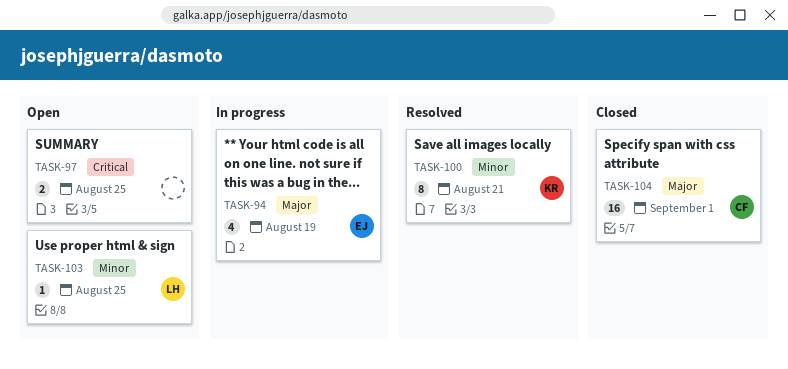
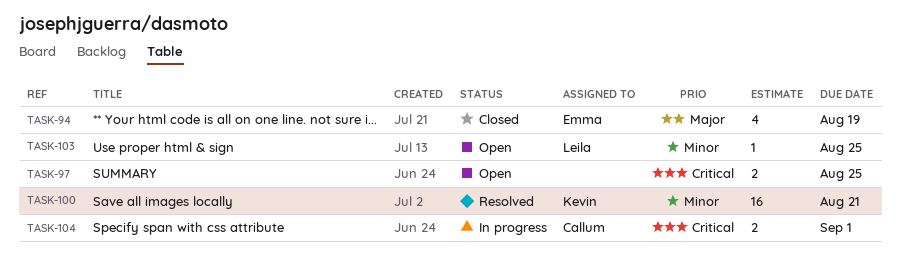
TASK-94, status: In progress -> Closed
TASK-100, estimate: 8 -> 16
TASK-104, status: Closed -> In progress
TASK-104, priority: Major -> Critical
TASK-104, estimate: 16 -> 2

